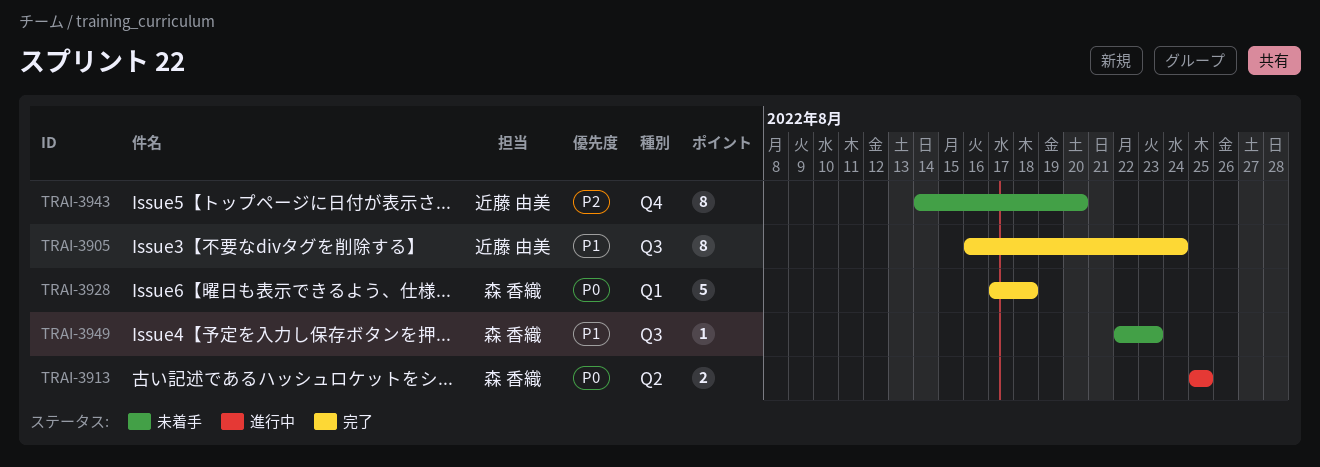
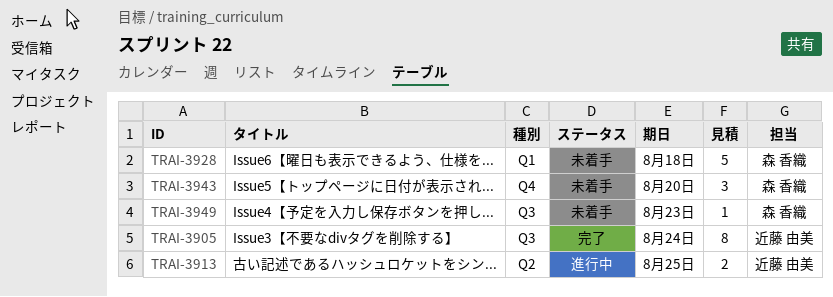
TRAI-3913, owner: 森 香織 -> 近藤 由美
TRAI-3928, status: 完了 -> 未着手
TRAI-3943, owner: 近藤 由美 -> 森 香織
TRAI-3943, estimate: 8 -> 3

